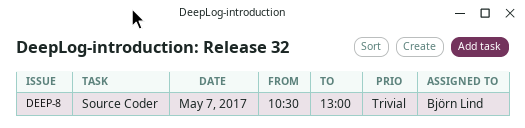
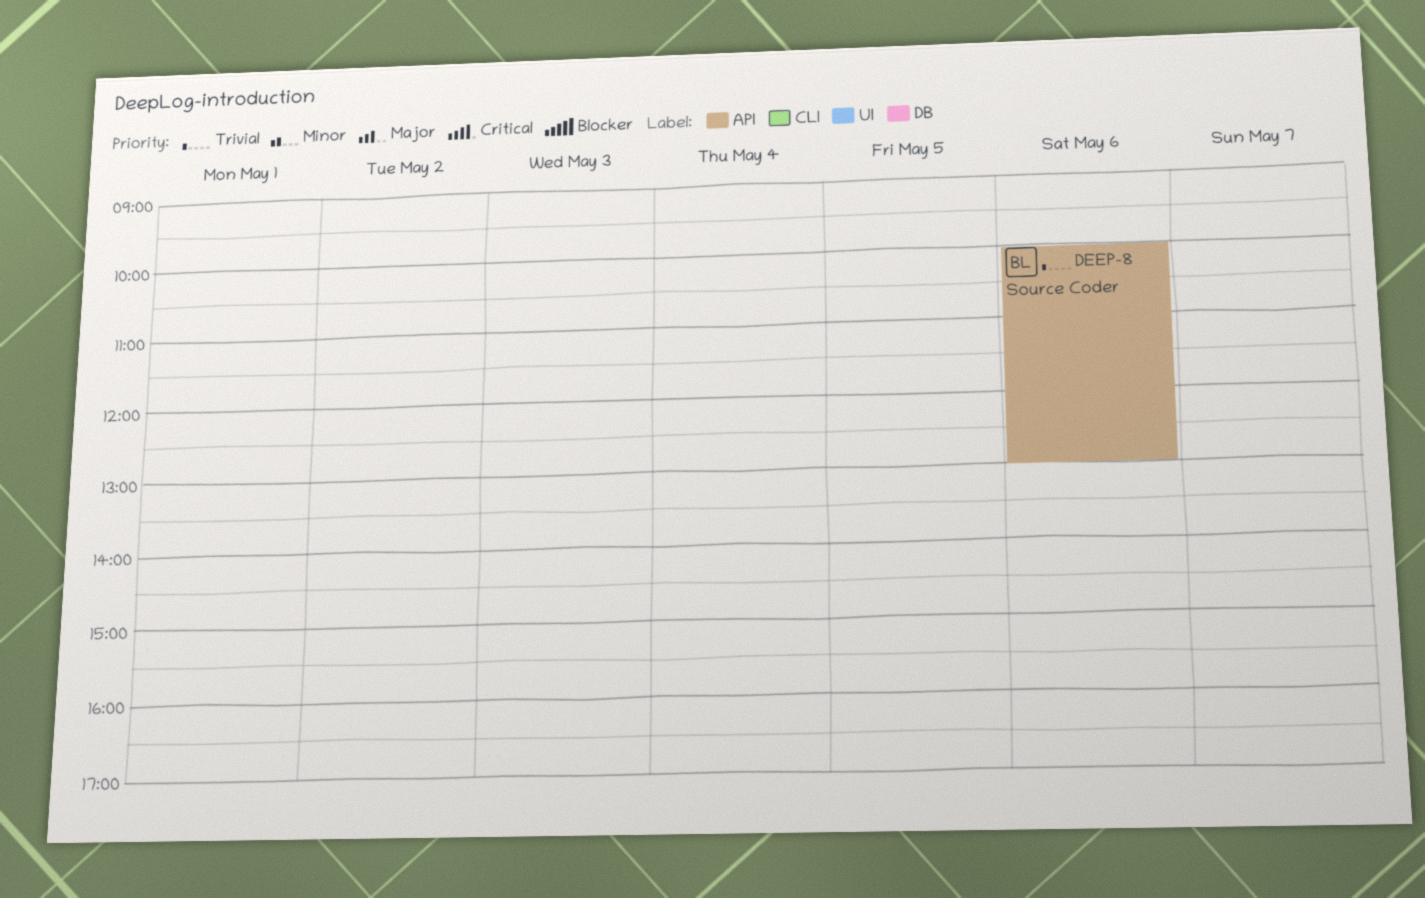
DEEP-8, day: May 7 -> May 6
DEEP-8, begins: 10:30 -> 10:00

